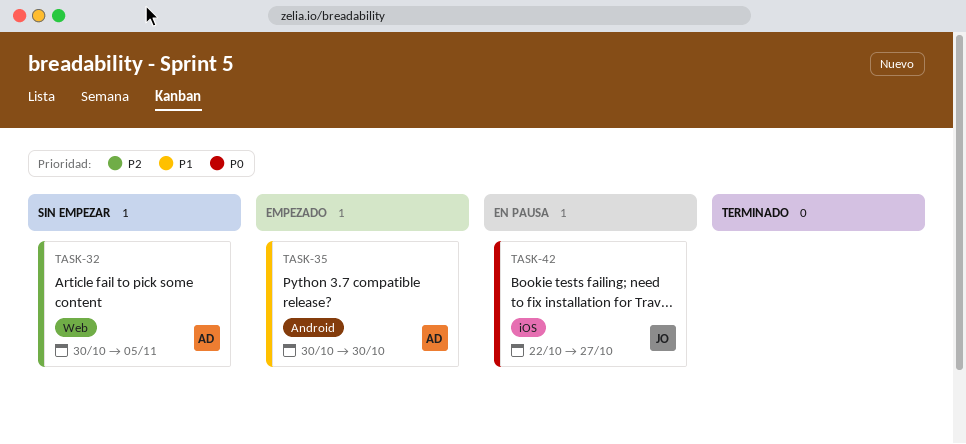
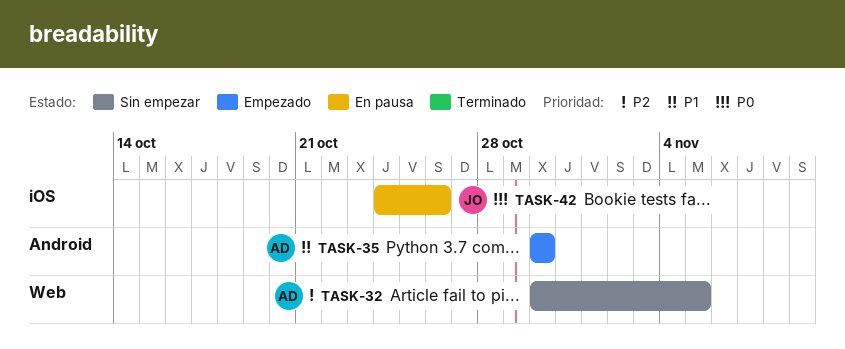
TASK-42, start: Oct 22 -> Oct 24
TASK-42, due: Oct 27 -> Oct 26

